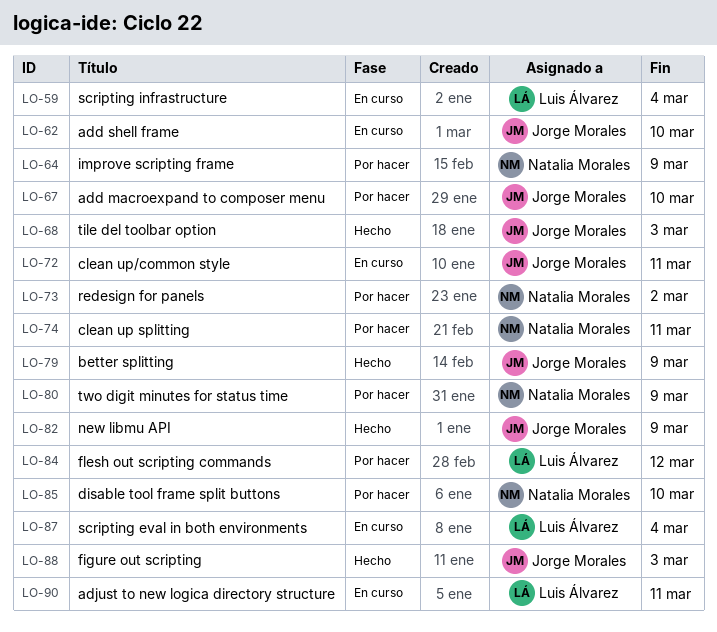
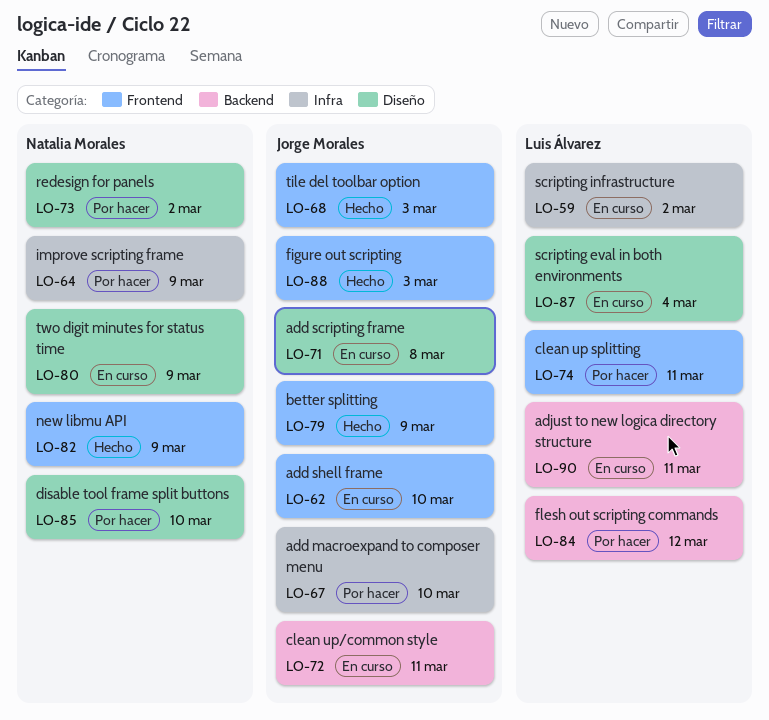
LO-59, due: Mar 4 -> Mar 2
LO-71: none -> present
LO-74, owner: Natalia Morales -> Luis Álvarez
LO-80, status: Por hacer -> En curso
LO-82, owner: Jorge Morales -> Natalia Morales

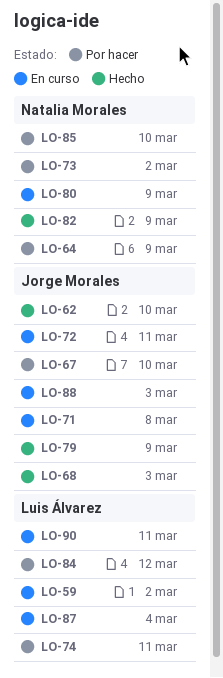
LO-62, status: En curso -> Hecho
LO-88, status: Hecho -> En curso

